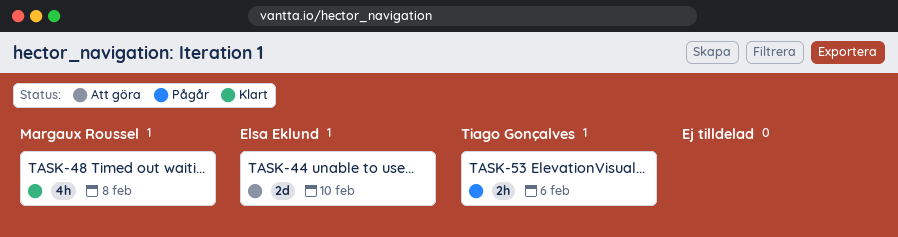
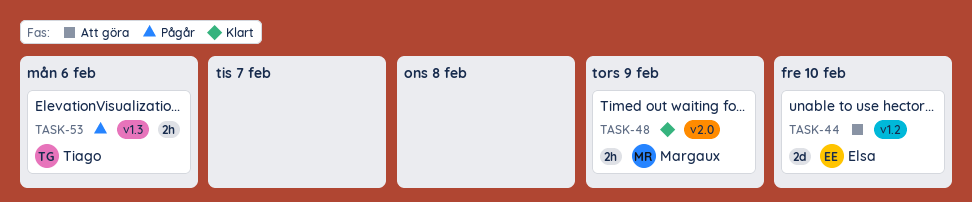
TASK-48, estimate: 4h -> 2h
TASK-48, due: Feb 8 -> Feb 9

